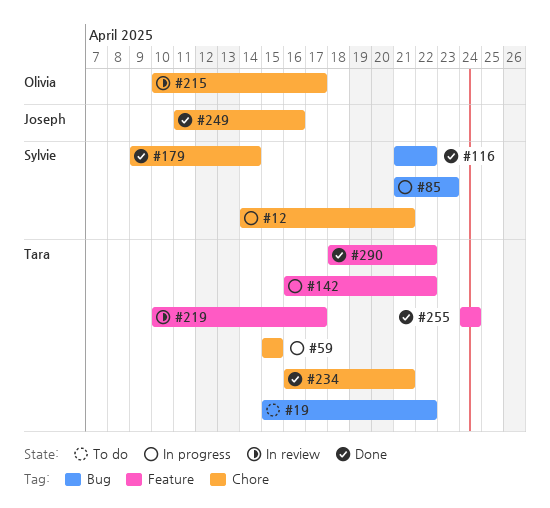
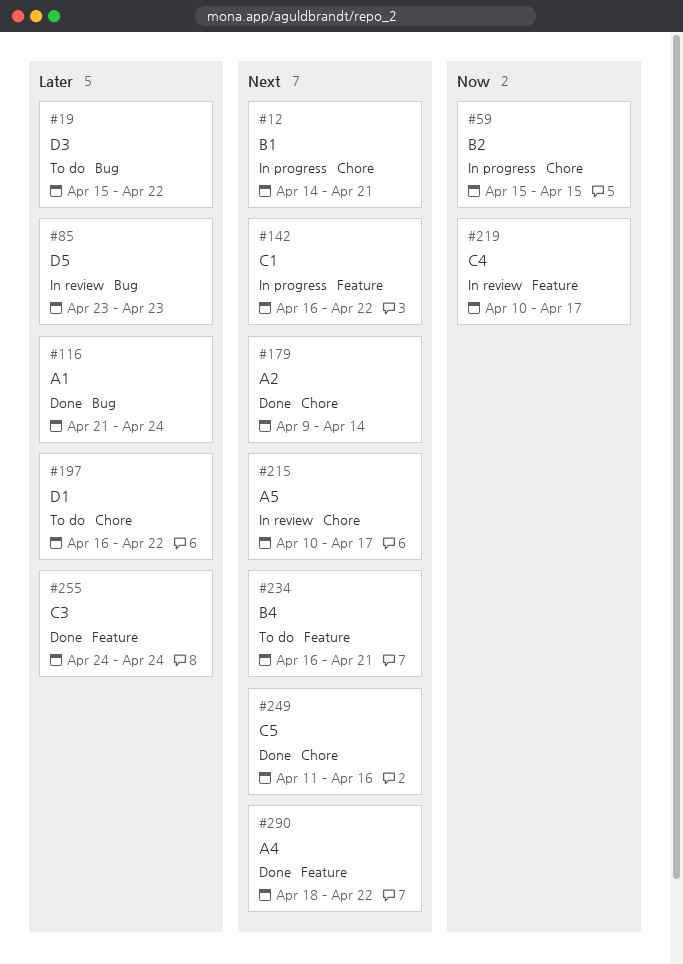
#85, status: In progress -> In review
#85, start: Apr 21 -> Apr 23
#116, due: Apr 22 -> Apr 24
#197: none -> present
#234, status: Done -> To do
#234, label: Chore -> Feature

